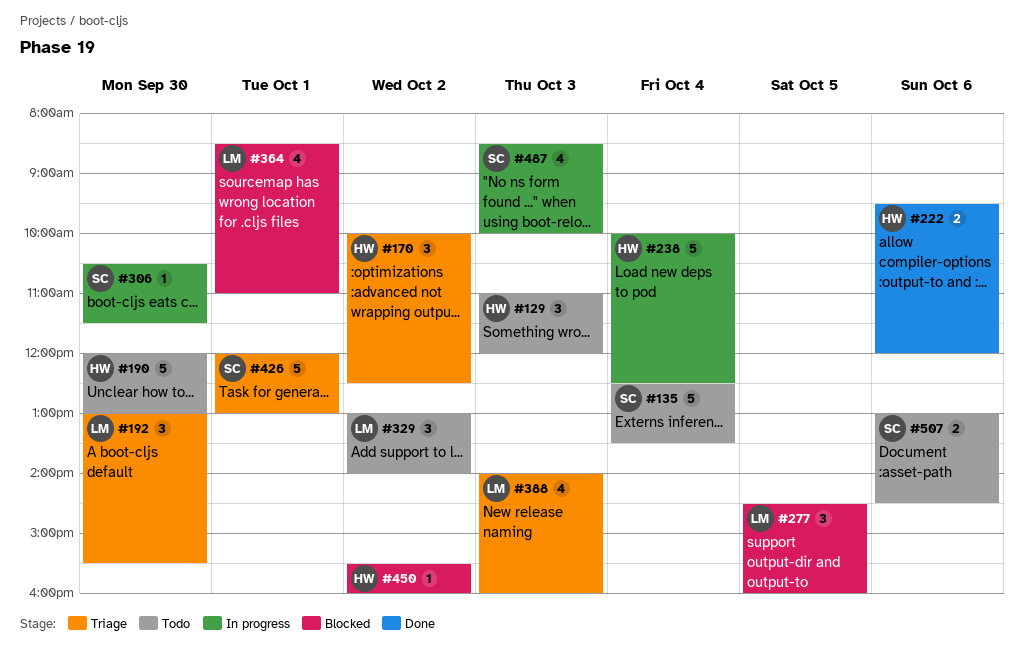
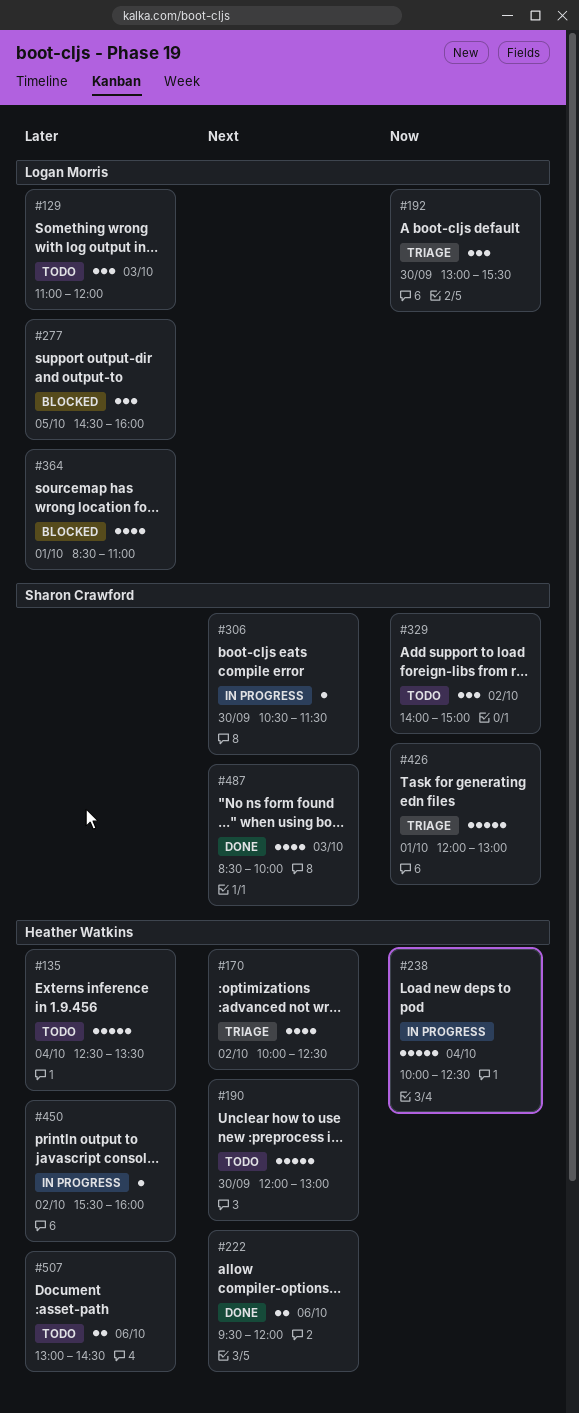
#129, owner: Heather Watkins -> Logan Morris
#135, owner: Sharon Crawford -> Heather Watkins
#170, estimate: 3 -> 4
#329, owner: Logan Morris -> Sharon Crawford
#329, begins: 13:00 -> 14:00
#329, ends: 14:00 -> 15:00
#388: present -> none
#450, status: Blocked -> In progress
#487, status: In progress -> Done
#507, owner: Sharon Crawford -> Heather Watkins

